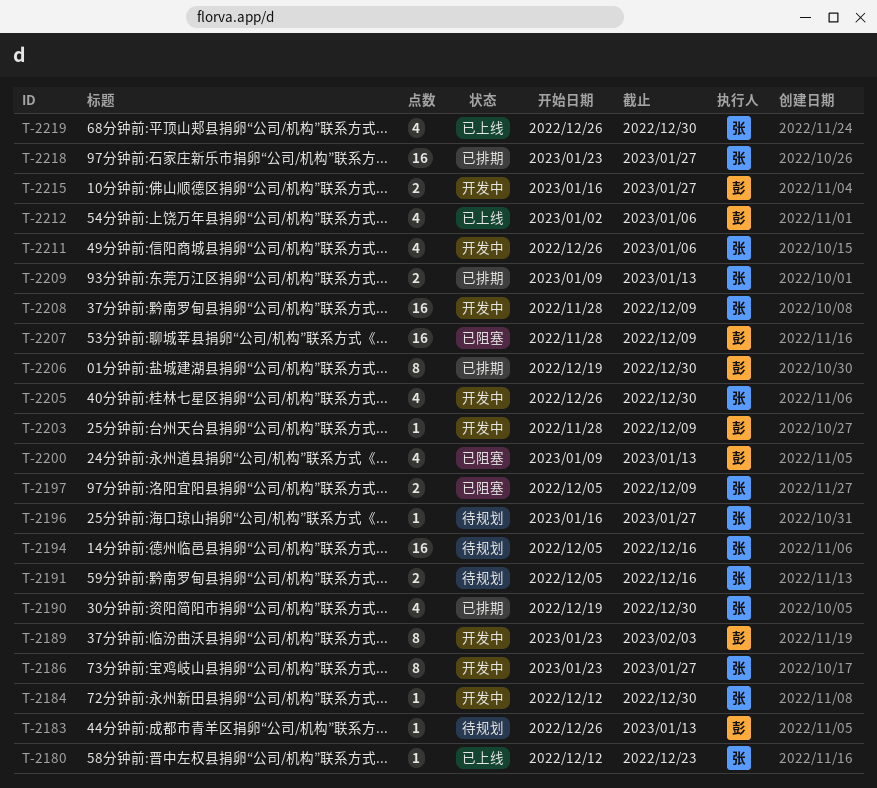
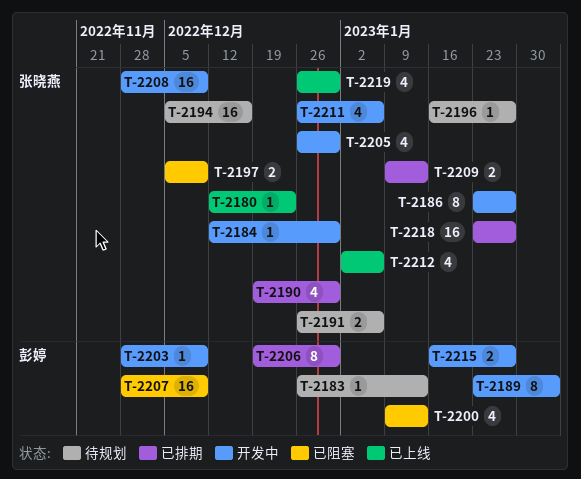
T-2191, start: Dec 5 -> Dec 26
T-2191, due: Dec 16 -> Jan 6
T-2212, owner: 彭婷 -> 张晓燕

